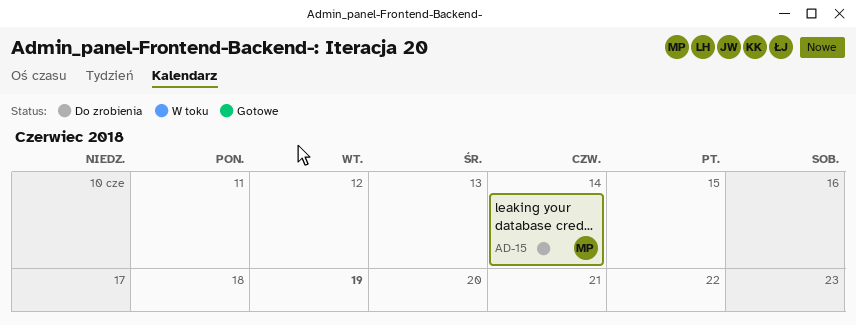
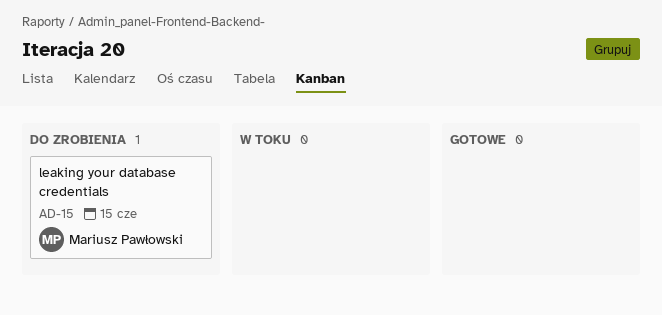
AD-15, due: Jun 14 -> Jun 15

